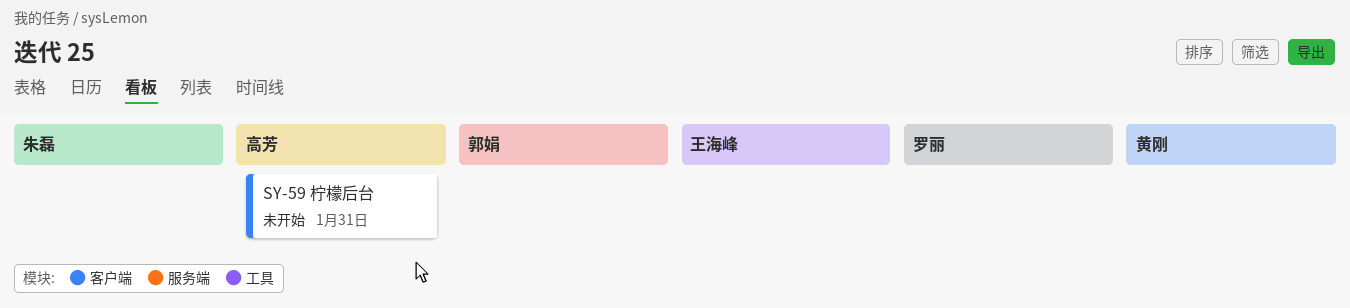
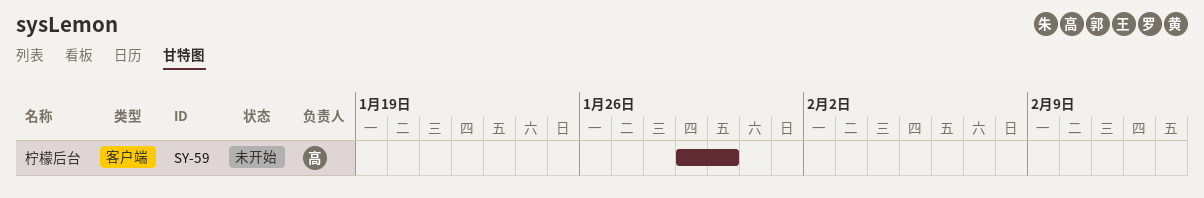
SY-59, due: Jan 31 -> Jan 30

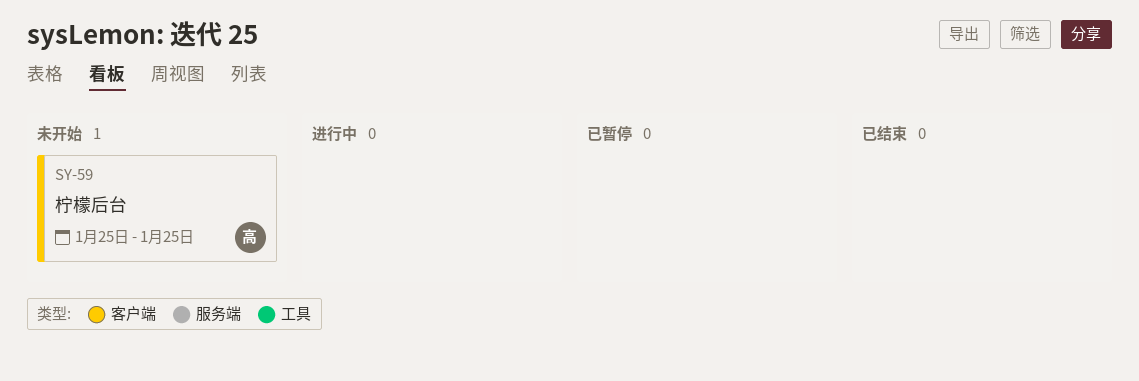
SY-59, start: Jan 29 -> Jan 25
SY-59, due: Jan 30 -> Jan 25

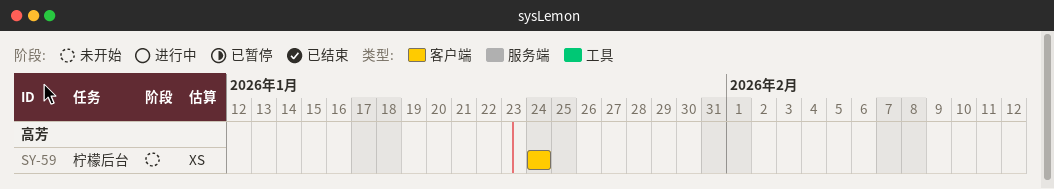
SY-59, start: Jan 25 -> Jan 24
SY-59, due: Jan 25 -> Jan 24

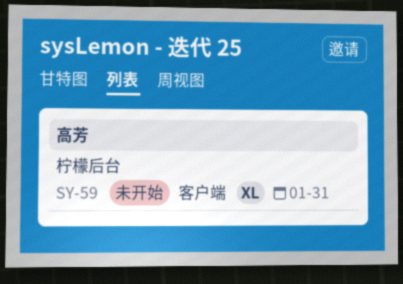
SY-59, estimate: XS -> XL
SY-59, due: Jan 24 -> Jan 31

